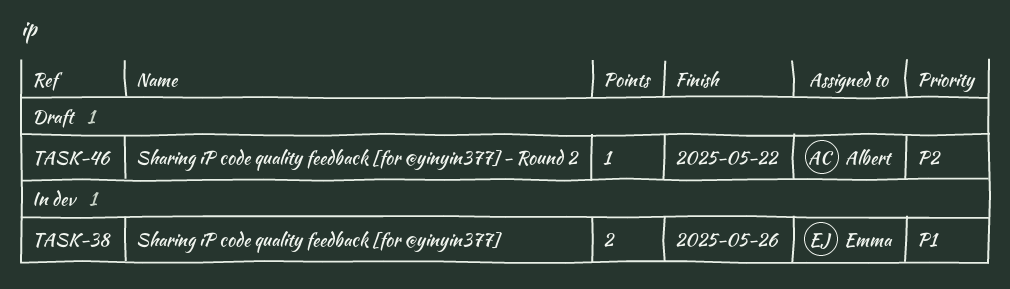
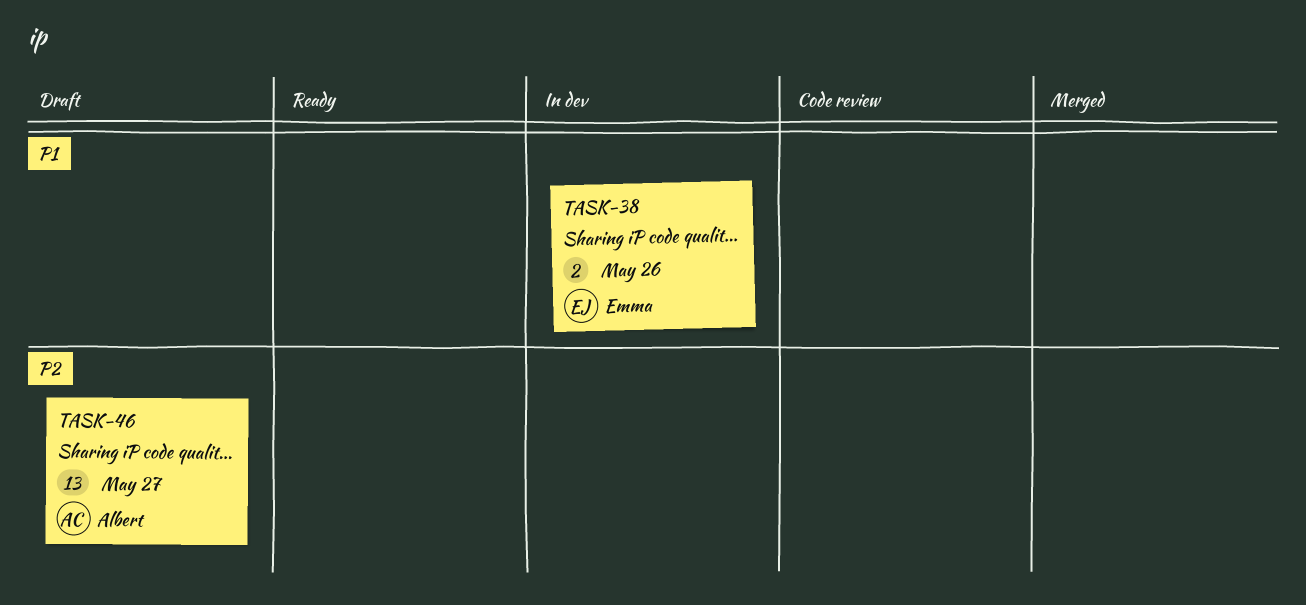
TASK-46, estimate: 1 -> 13
TASK-46, due: May 22 -> May 27

